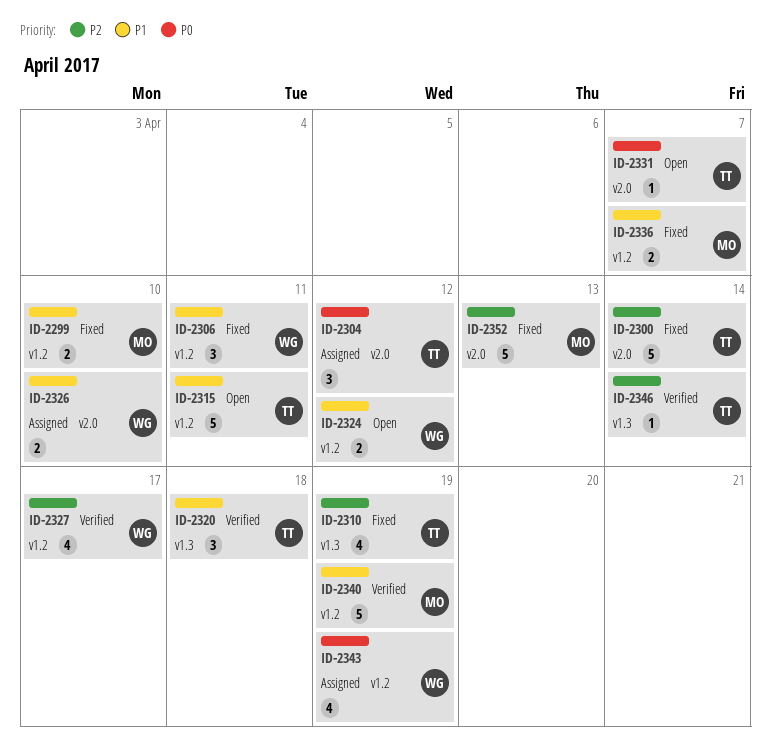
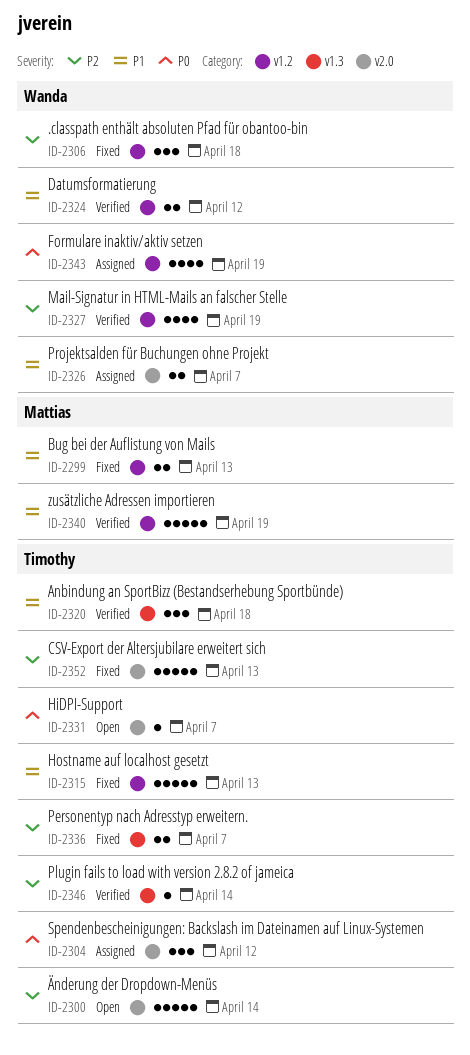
ID-2299, due: Apr 10 -> Apr 13
ID-2300, status: Fixed -> Open
ID-2306, priority: P1 -> P2
ID-2306, due: Apr 11 -> Apr 18
ID-2310: present -> none
ID-2315, status: Open -> Fixed
ID-2315, due: Apr 11 -> Apr 13
ID-2324, status: Open -> Verified
ID-2326, due: Apr 10 -> Apr 7
ID-2327, due: Apr 17 -> Apr 19
ID-2336, owner: Mattias -> Timothy
ID-2336, priority: P1 -> P2
ID-2336, label: v1.2 -> v1.3
ID-2352, owner: Mattias -> Timothy

